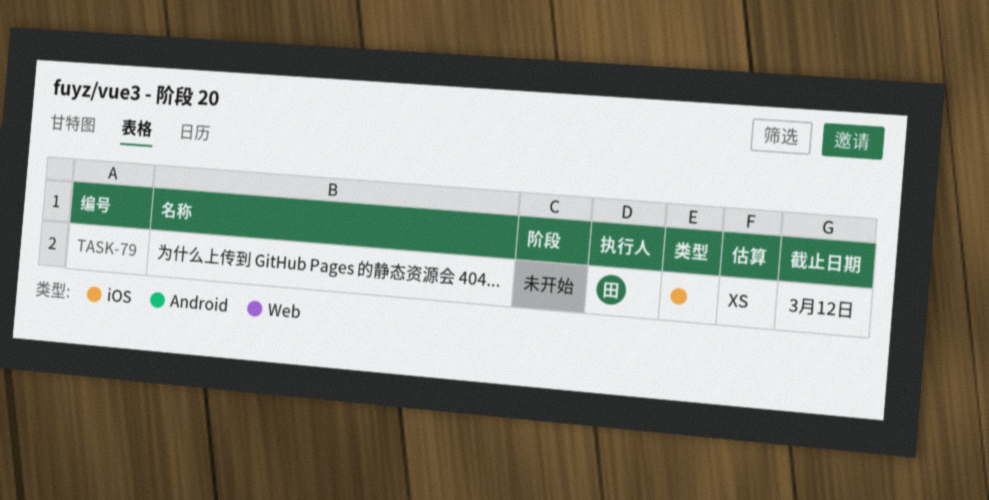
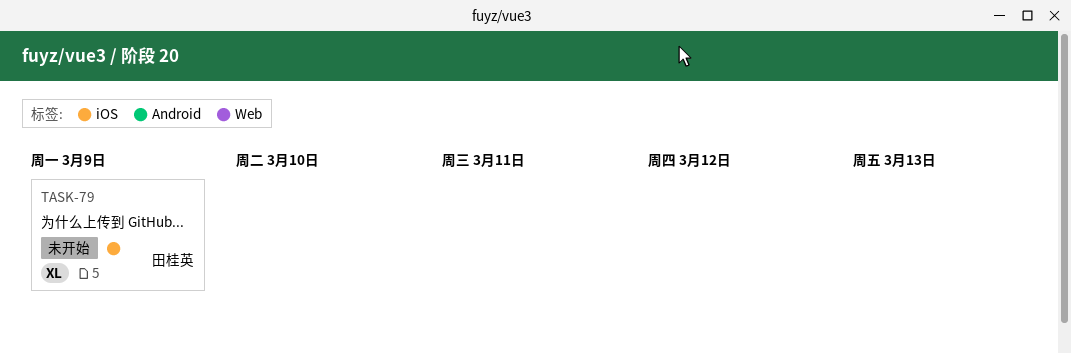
TASK-79, estimate: XS -> XL
TASK-79, due: Mar 12 -> Mar 9

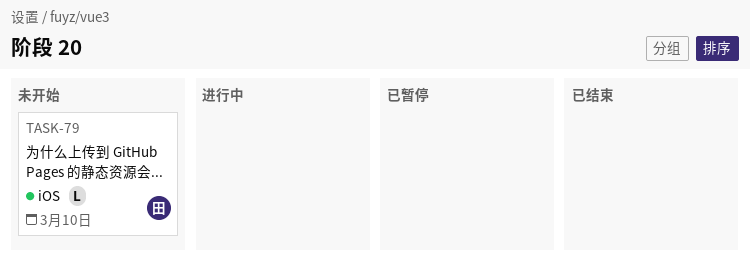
TASK-79, estimate: XL -> L
TASK-79, due: Mar 9 -> Mar 10

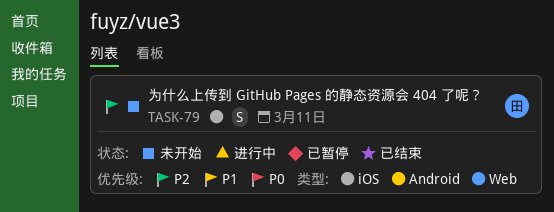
TASK-79, estimate: L -> S
TASK-79, due: Mar 10 -> Mar 11

